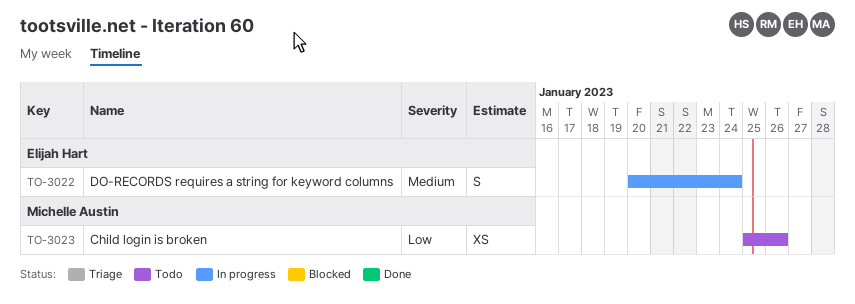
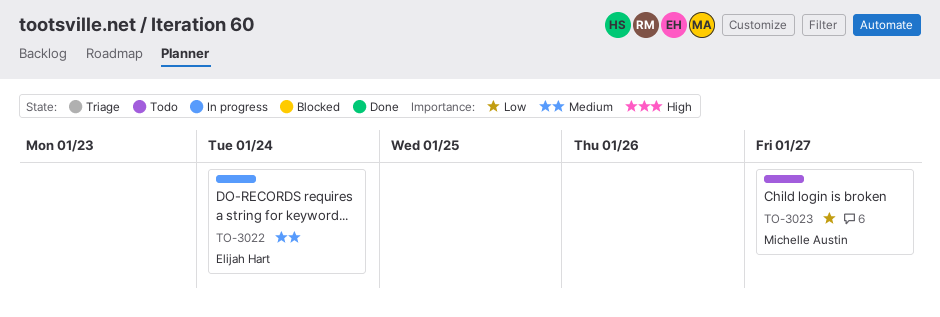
TO-3023, due: Jan 26 -> Jan 27

